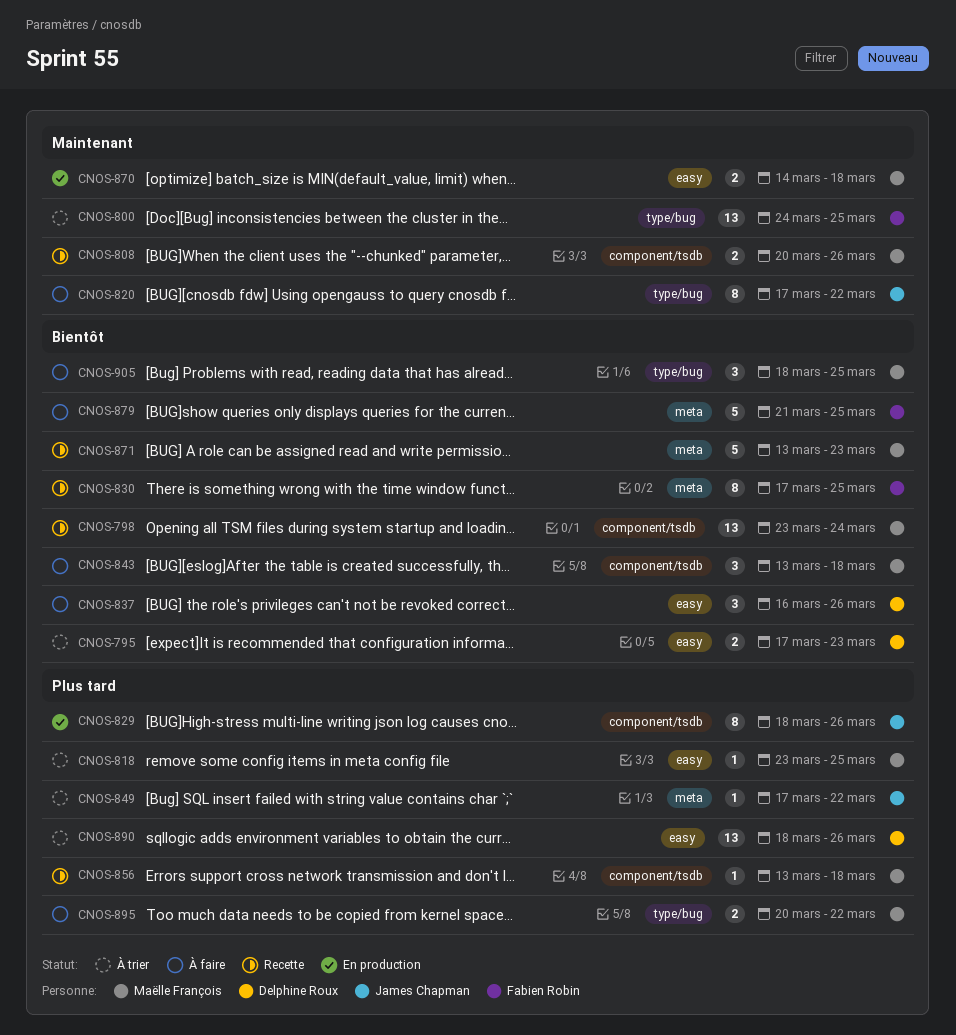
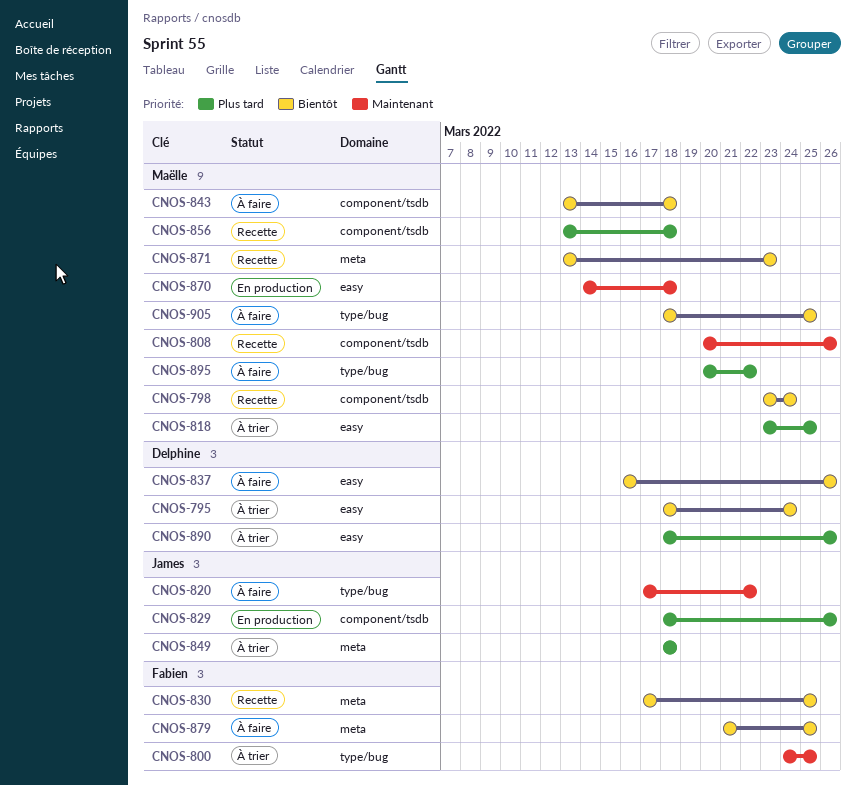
CNOS-795, start: Mar 17 -> Mar 18
CNOS-795, due: Mar 23 -> Mar 24
CNOS-849, start: Mar 17 -> Mar 18
CNOS-849, due: Mar 22 -> Mar 18

